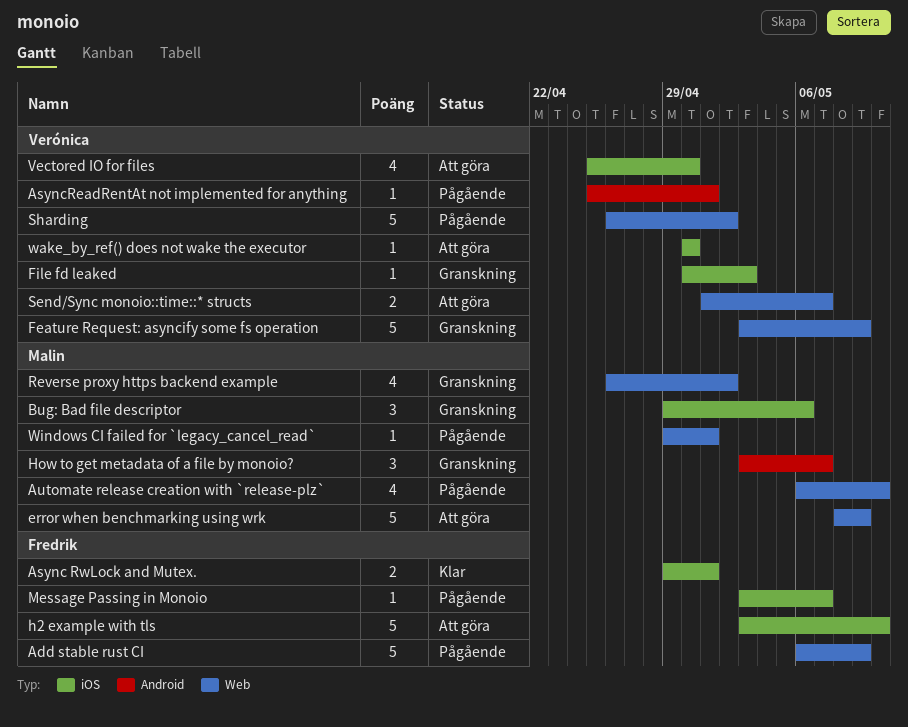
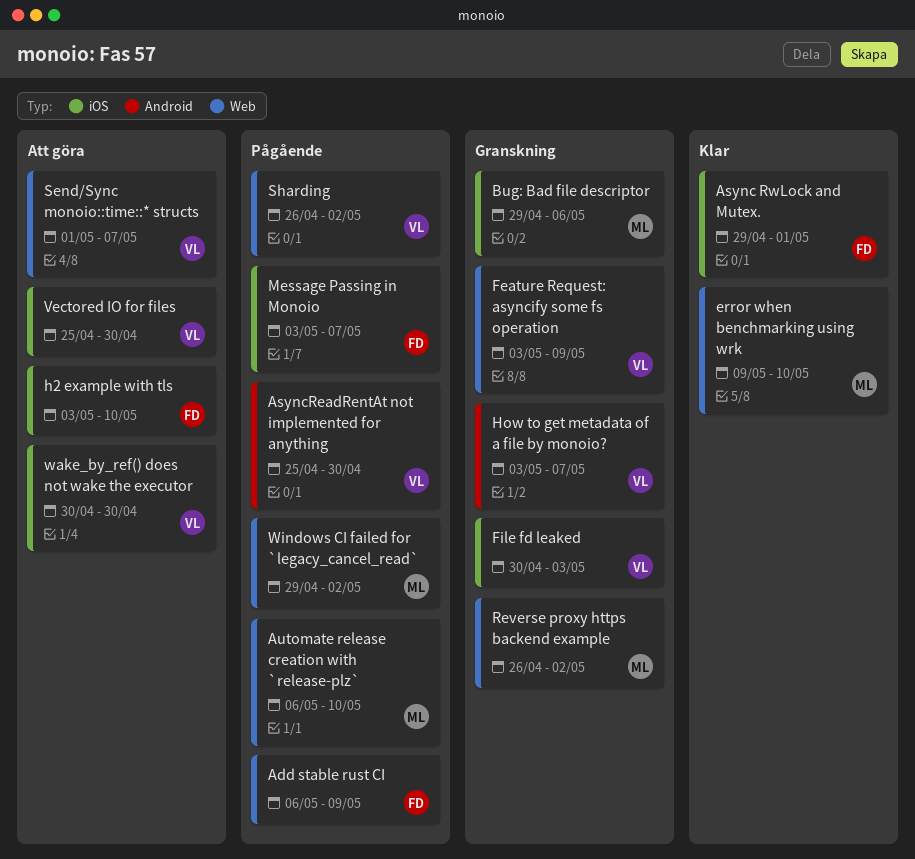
AsyncReadRentAt not implemented for anything, due: May 1 -> Apr 30
error when benchmarking using wrk, status: Att göra -> Klar
error when benchmarking using wrk, start: May 8 -> May 9
error when benchmarking using wrk, due: May 9 -> May 10
How to get metadata of a file by monoio?, owner: Malin -> Verónica
Windows CI failed for `legacy_cancel_read`, due: May 1 -> May 2

